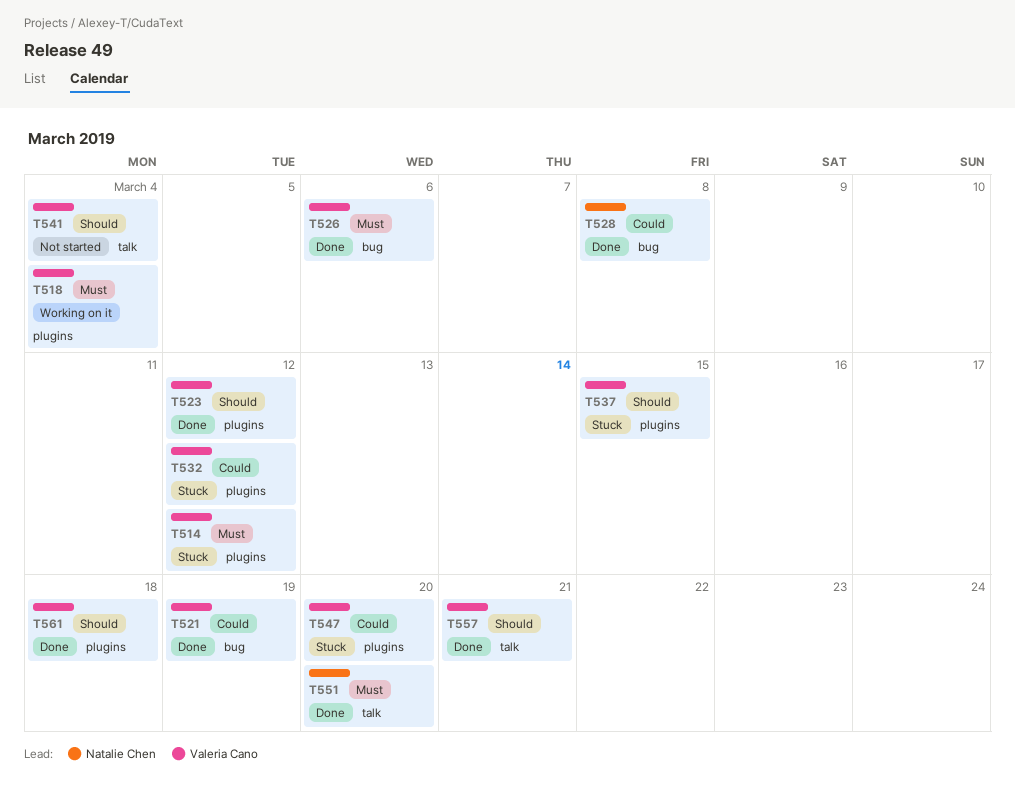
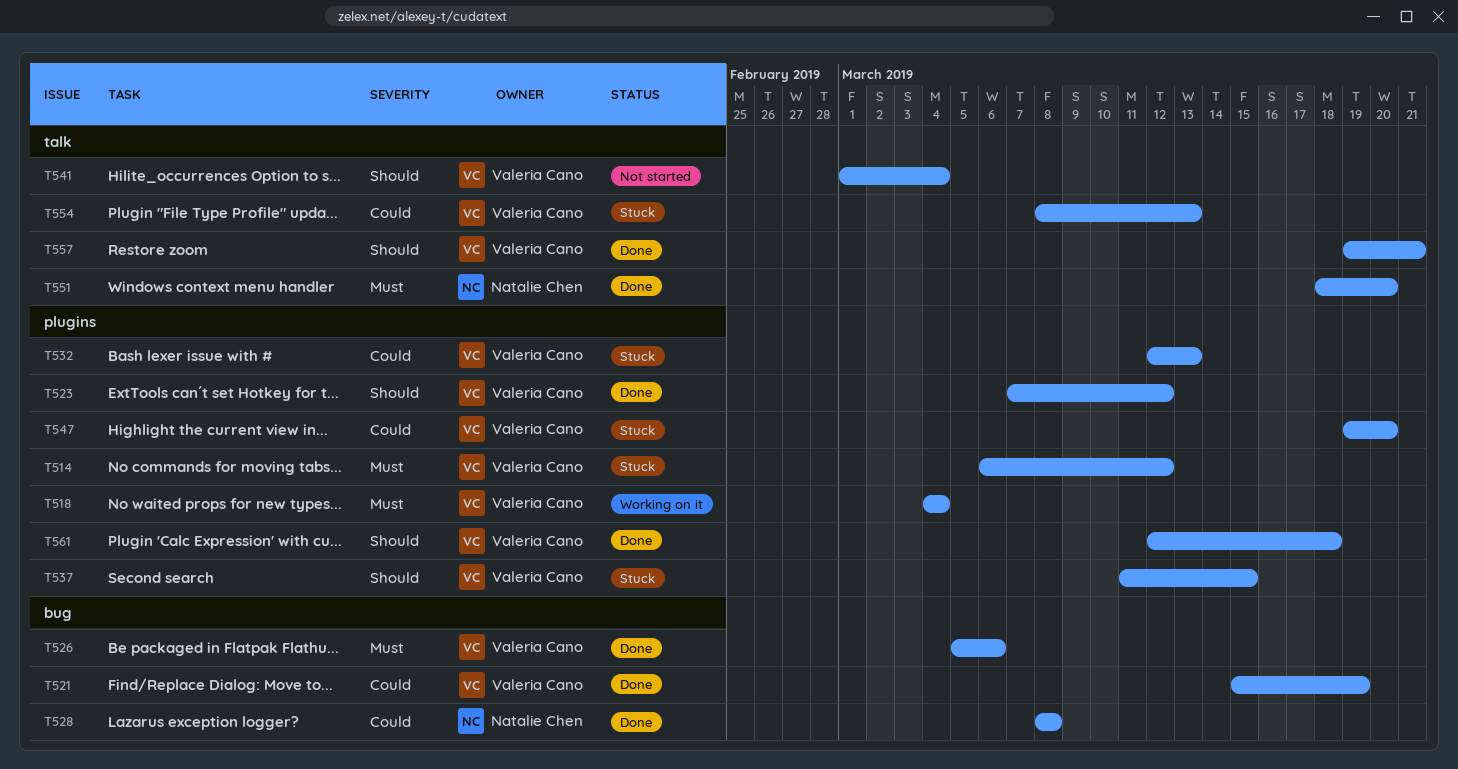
T532, due: Mar 12 -> Mar 13
T554: none -> present

